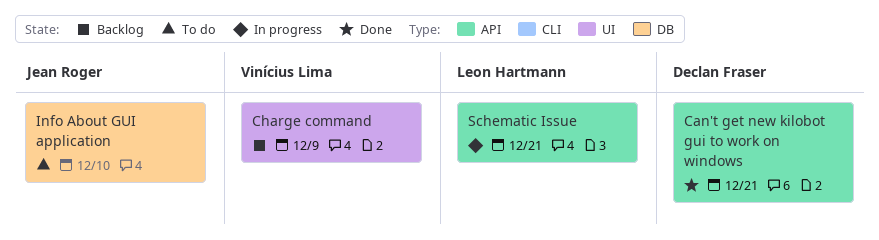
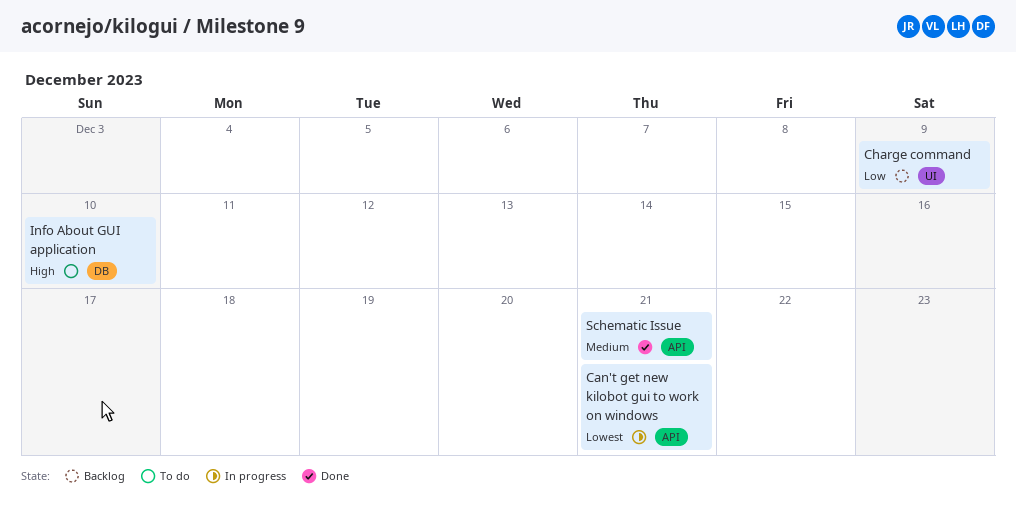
Can't get new kilobot gui to work on windows, status: Done -> In progress
Schematic Issue, status: In progress -> Done

